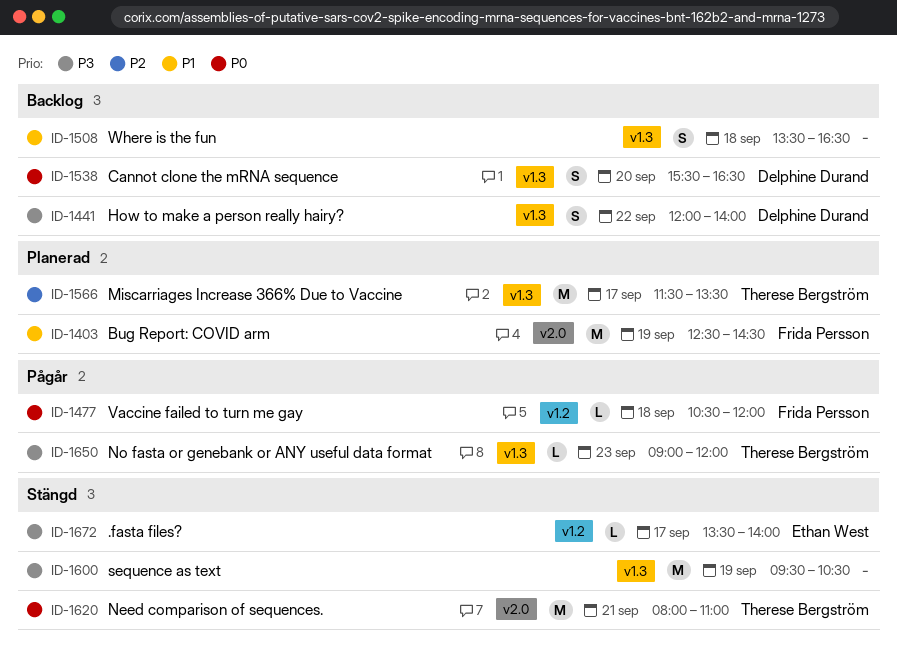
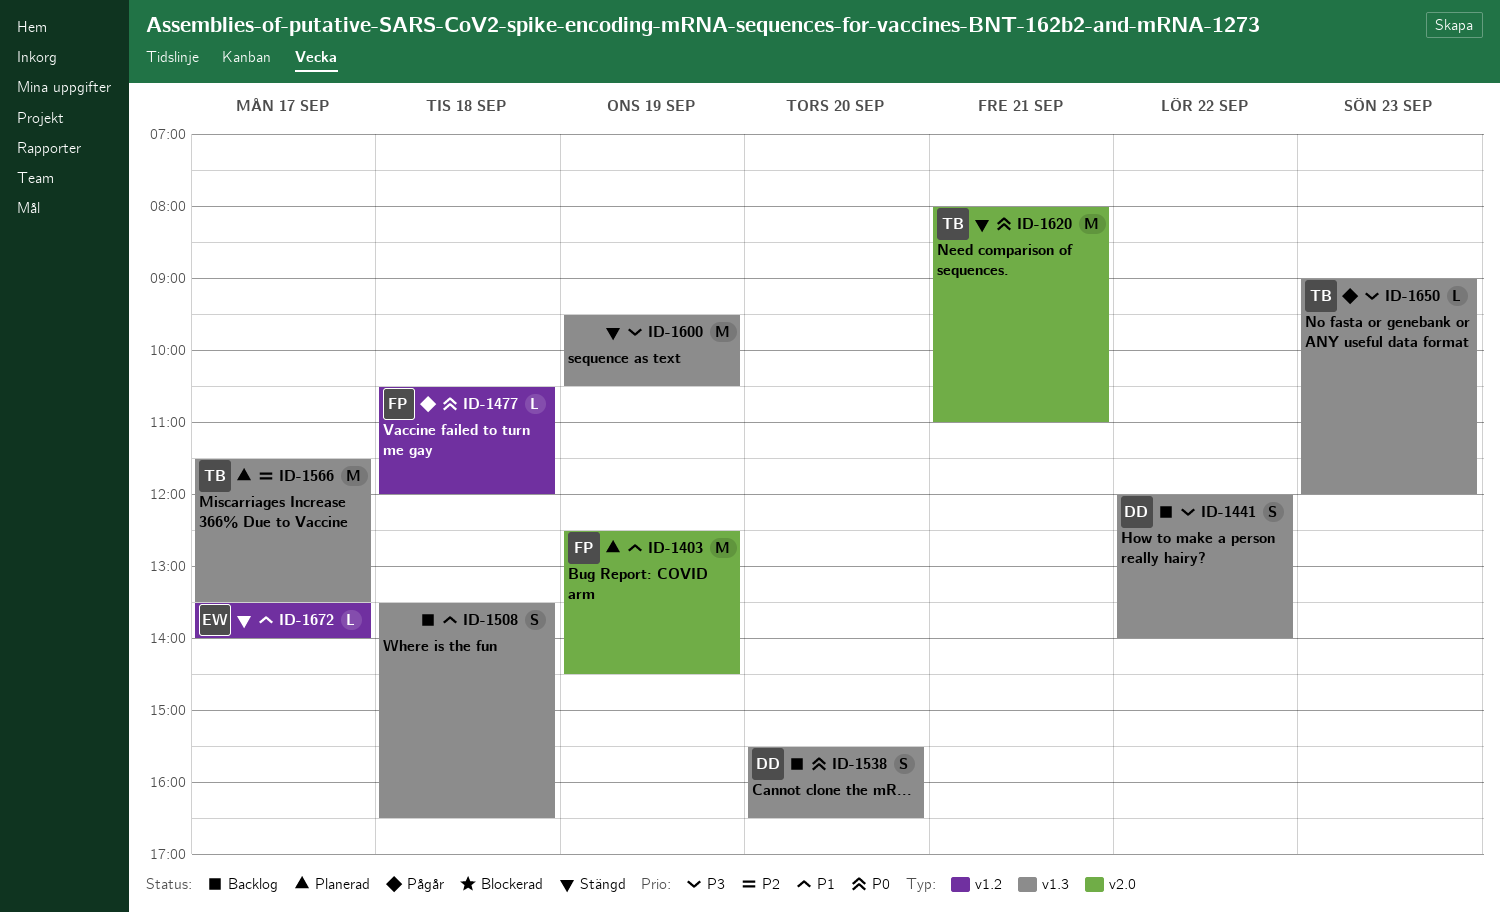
ID-1672, priority: P3 -> P1

